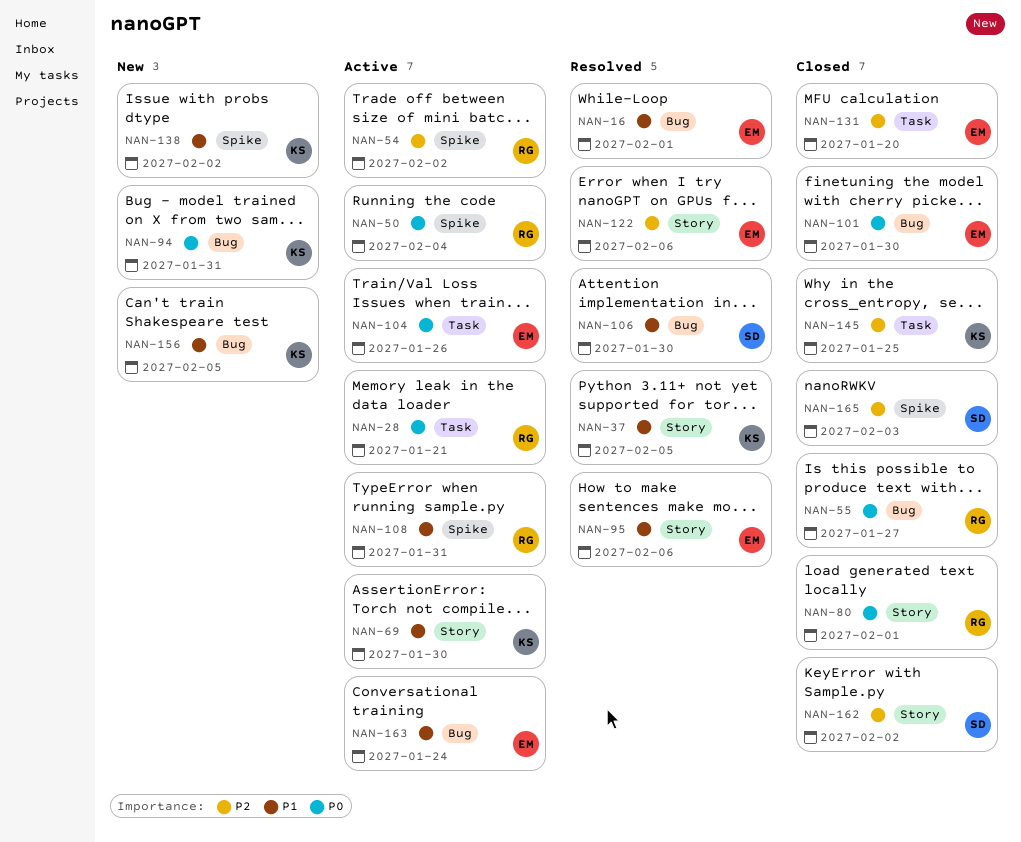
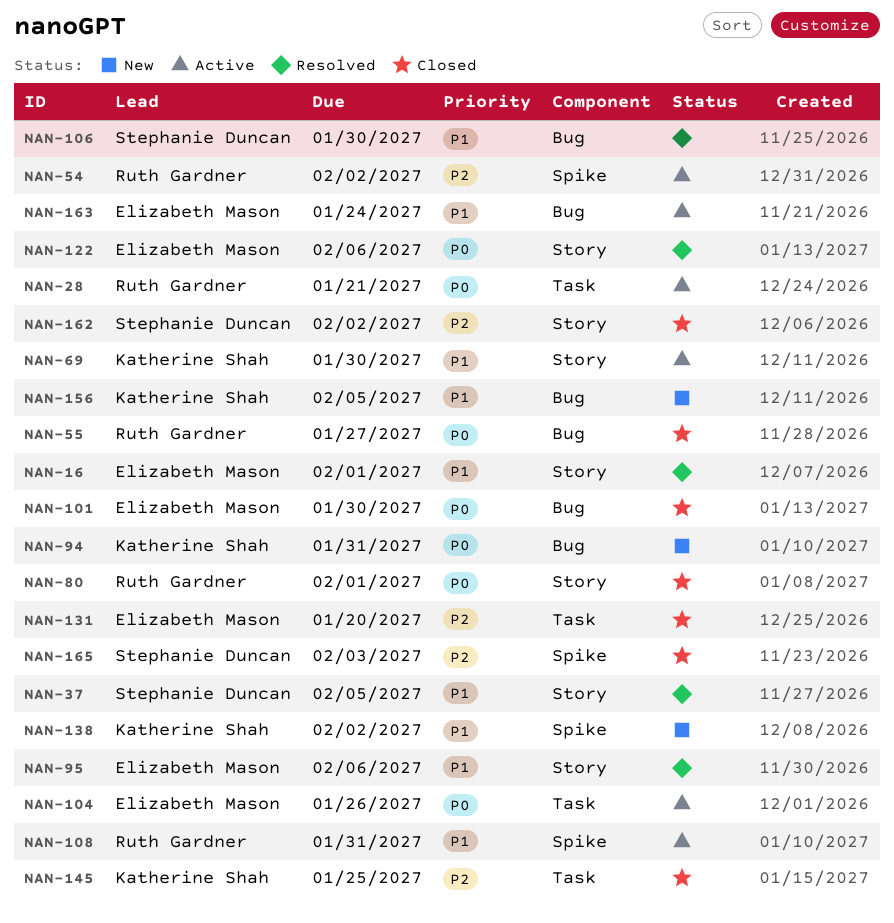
NAN-16, label: Bug -> Story
NAN-37, owner: Katherine Shah -> Stephanie Duncan
NAN-50: present -> none
NAN-122, priority: P2 -> P0

